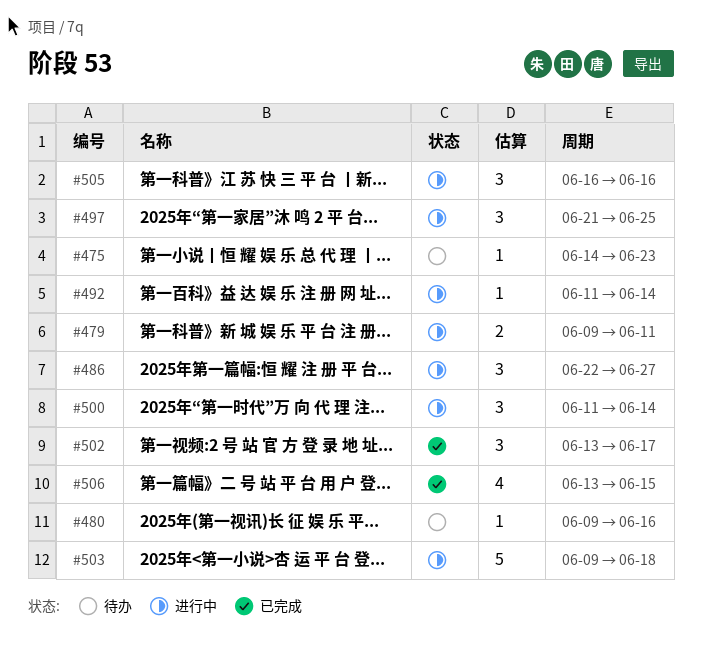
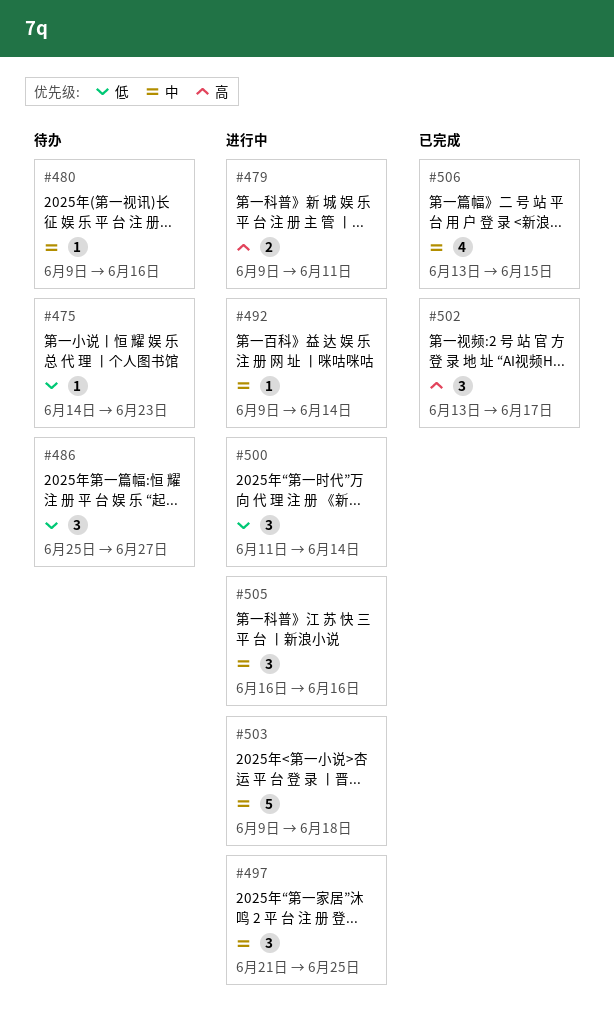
#486, status: 进行中 -> 待办
#486, start: Jun 22 -> Jun 25
#492, start: Jun 11 -> Jun 9

